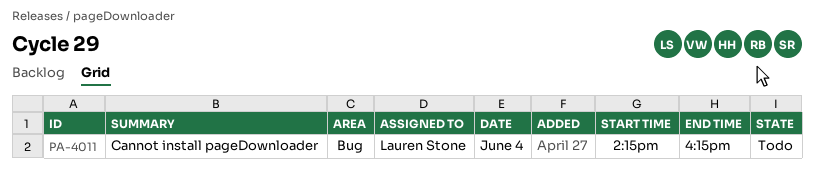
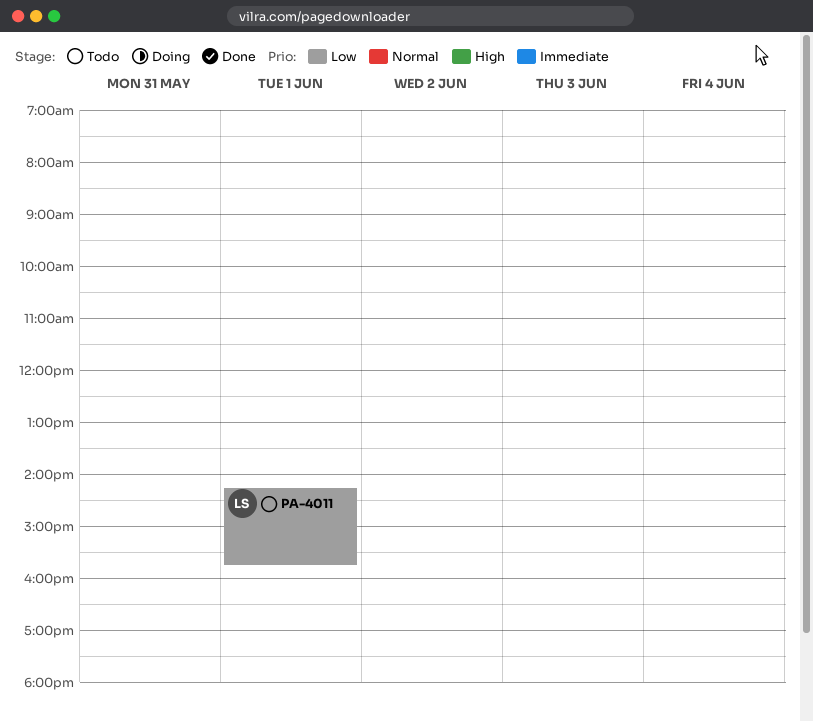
PA-4011, day: Jun 4 -> Jun 1
PA-4011, ends: 16:15 -> 15:45

